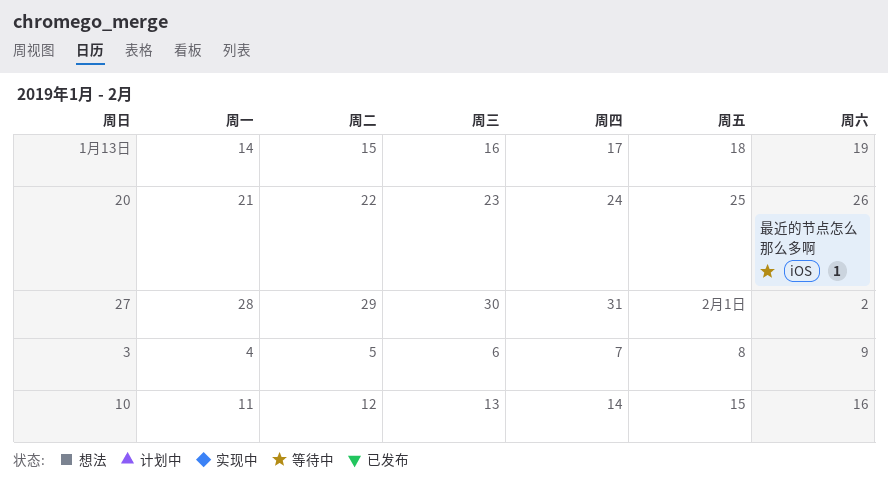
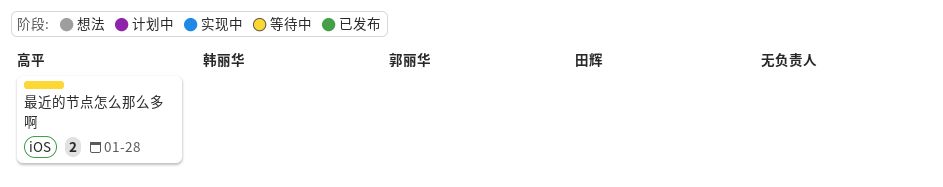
最近的节点怎么那么多啊, estimate: 1 -> 2
最近的节点怎么那么多啊, due: Jan 26 -> Jan 28

